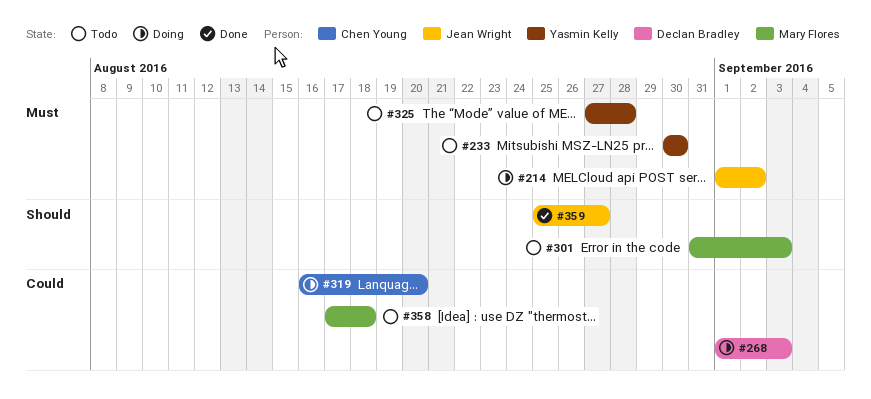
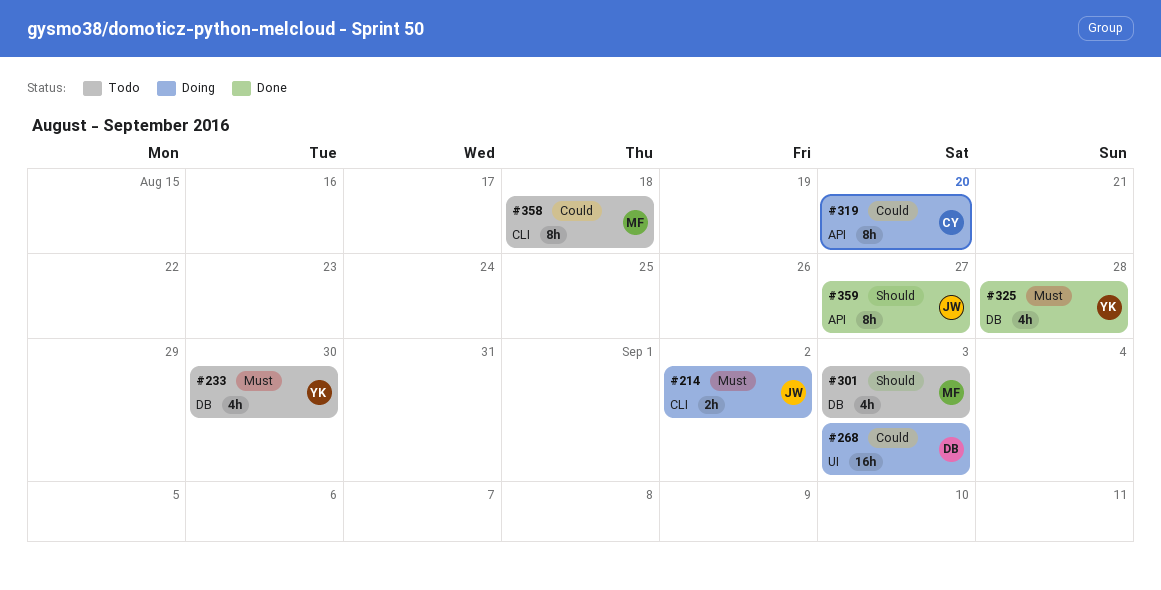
#325, status: Todo -> Done

